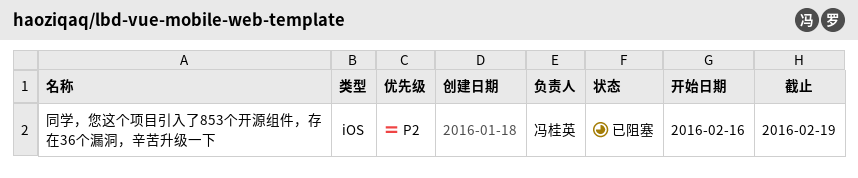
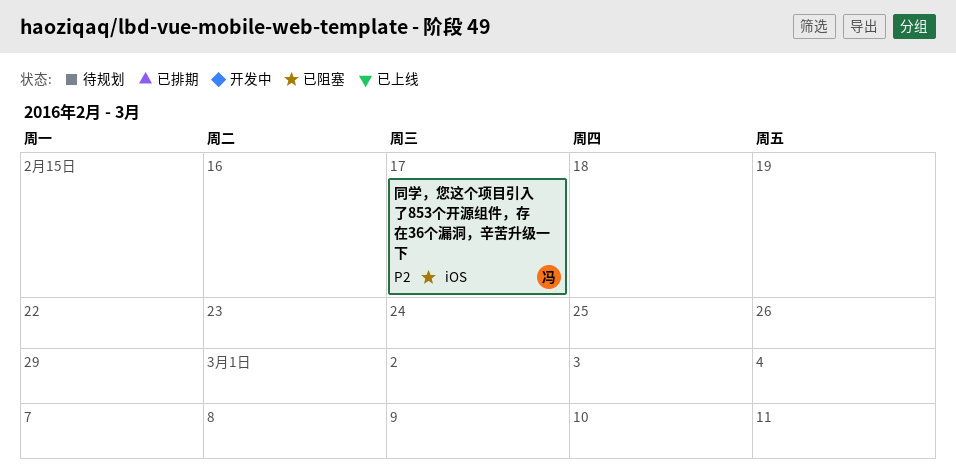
同学，您这个项目引入了853个开源组件，存在36个漏洞，辛苦升级一下, due: Feb 19 -> Feb 17

